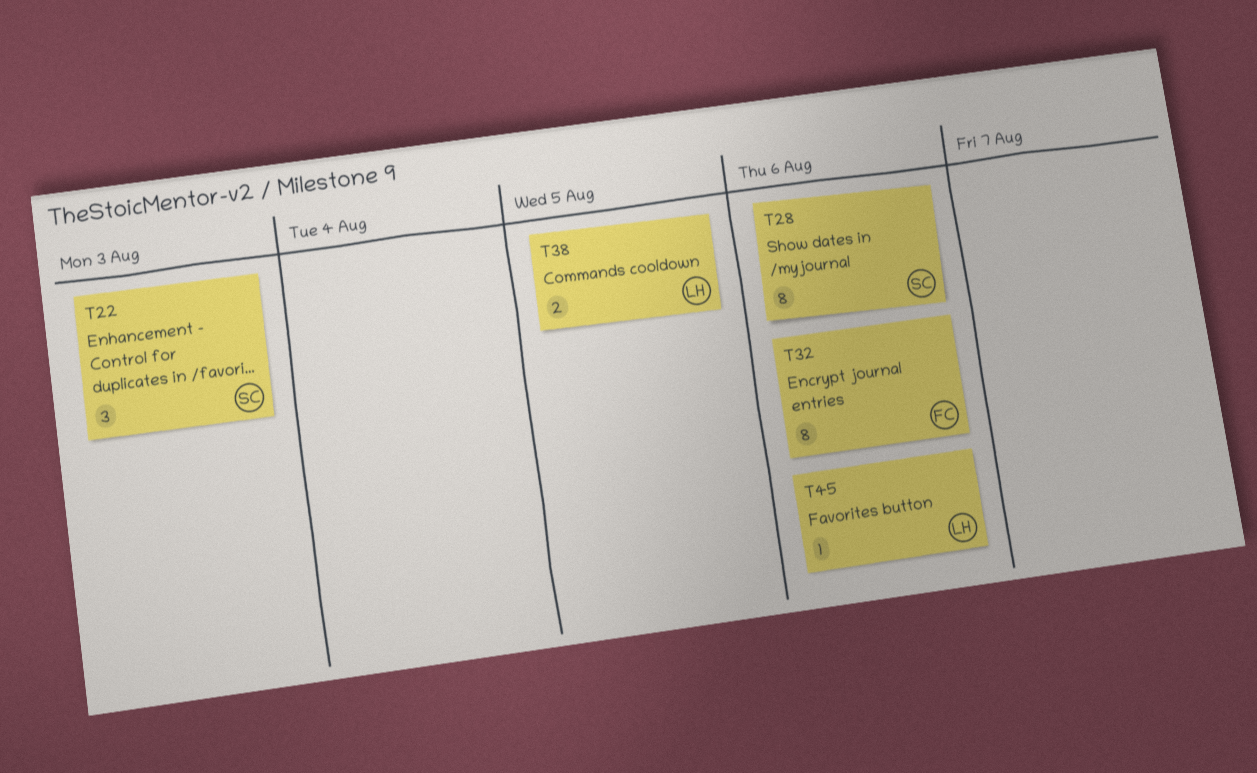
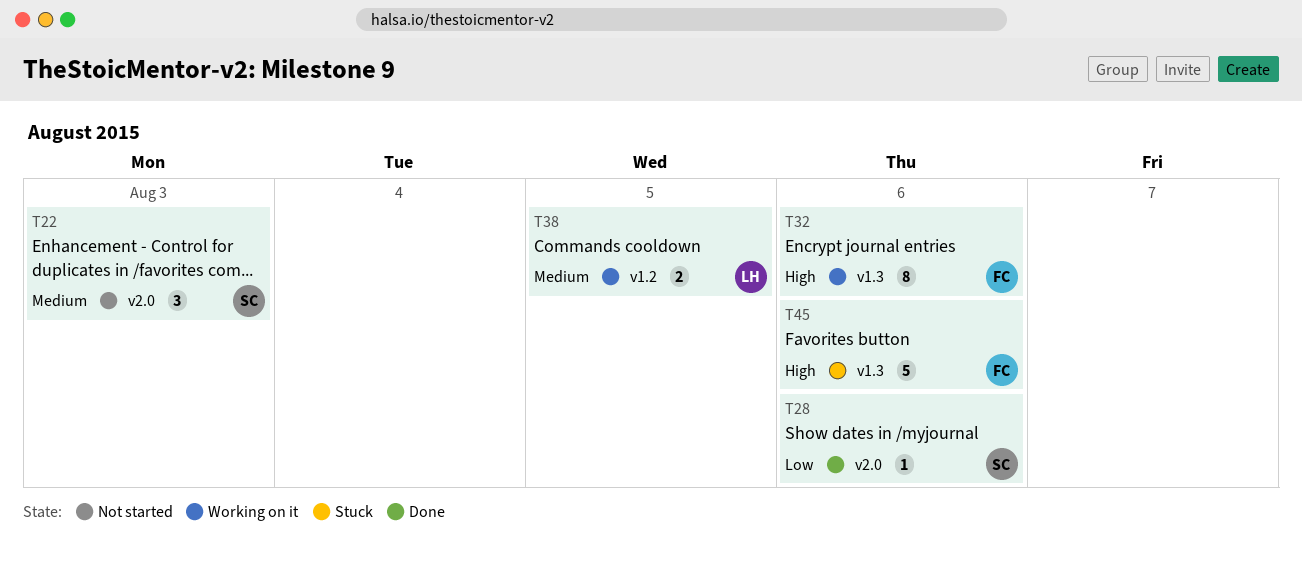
T28, estimate: 8 -> 1
T45, owner: LH -> FC
T45, estimate: 1 -> 5

